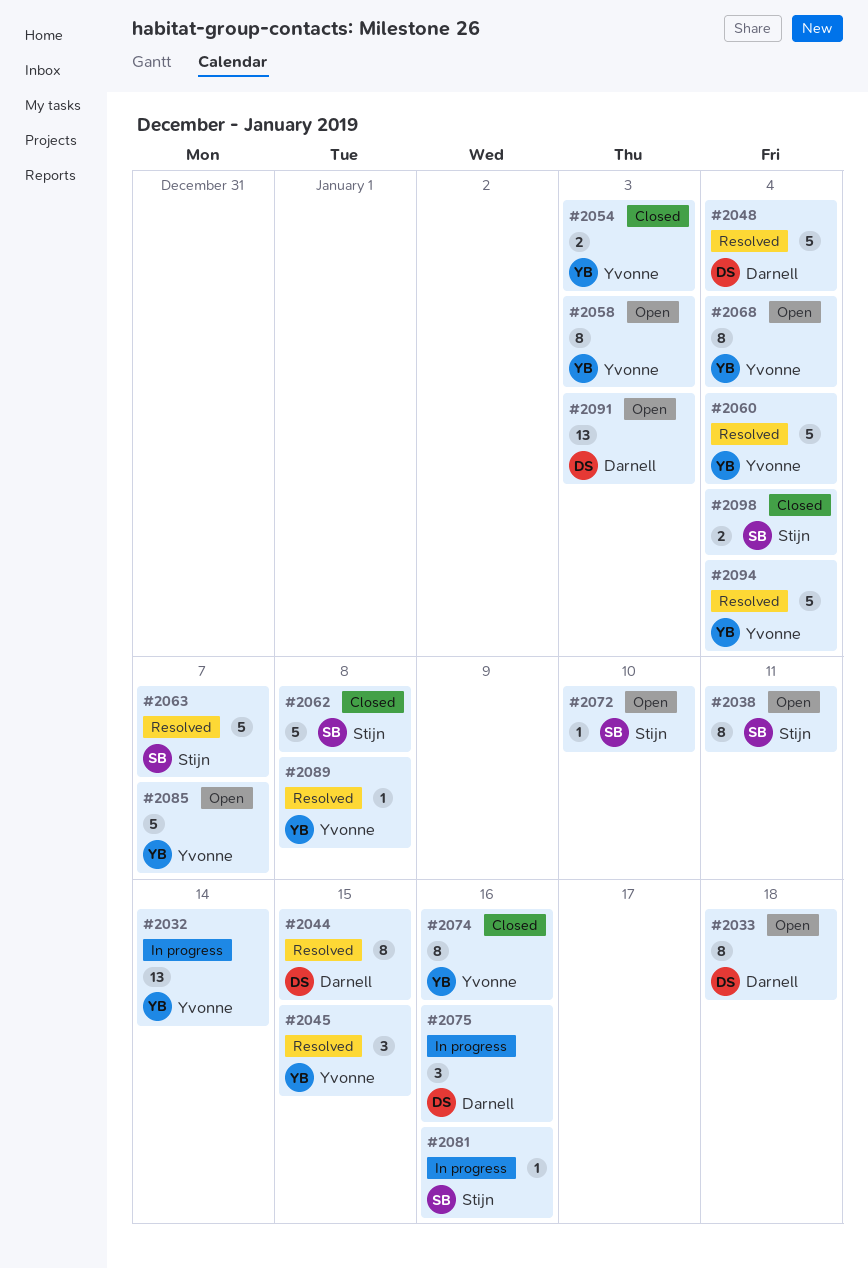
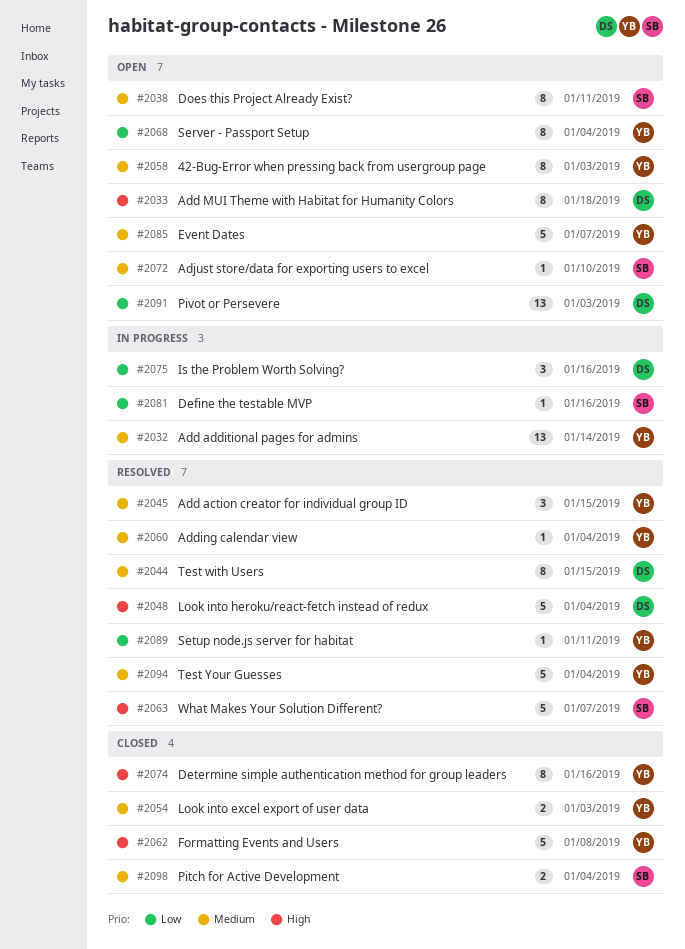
#2060, estimate: 5 -> 1
#2062, owner: Stijn -> Yvonne
#2089, due: Jan 8 -> Jan 11

